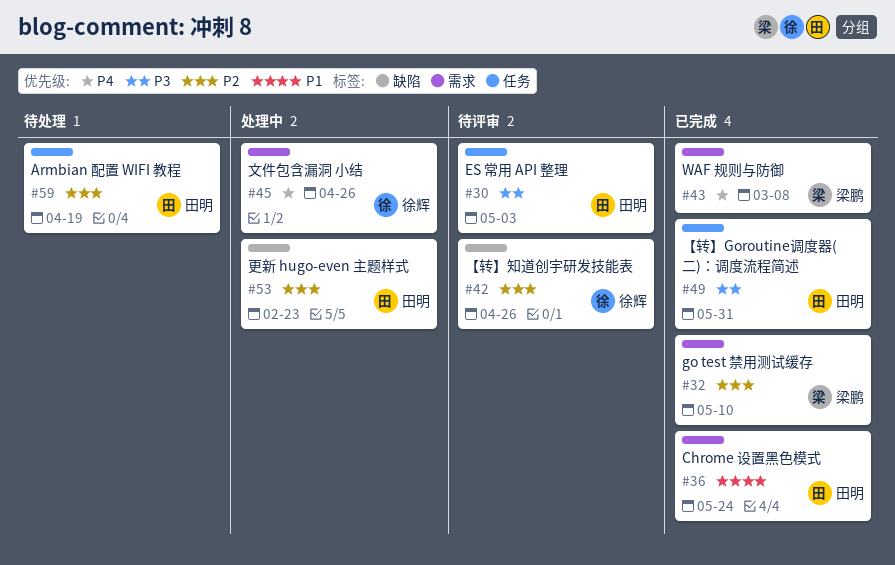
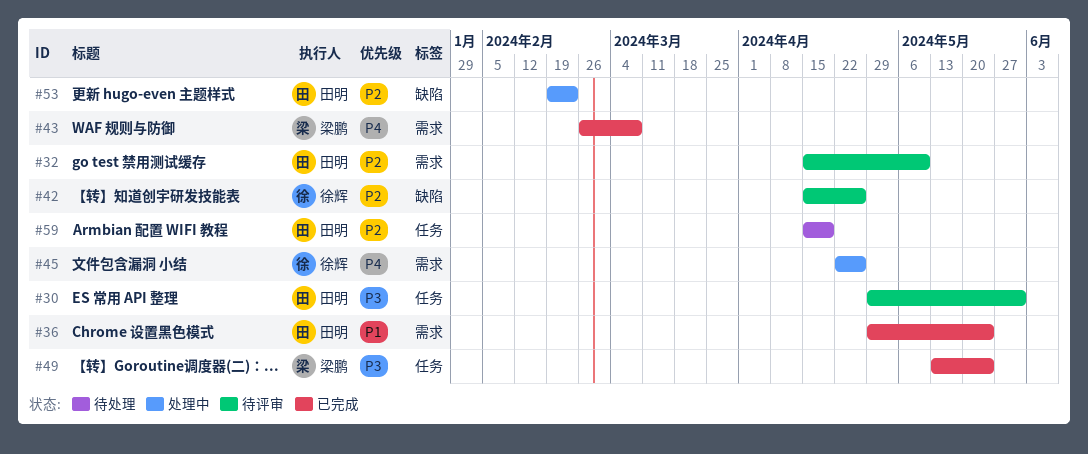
#30, due: May 3 -> May 31
#32, status: 已完成 -> 待评审
#32, owner: 梁鹏 -> 田明
#49, owner: 田明 -> 梁鹏
#49, due: May 31 -> May 24

